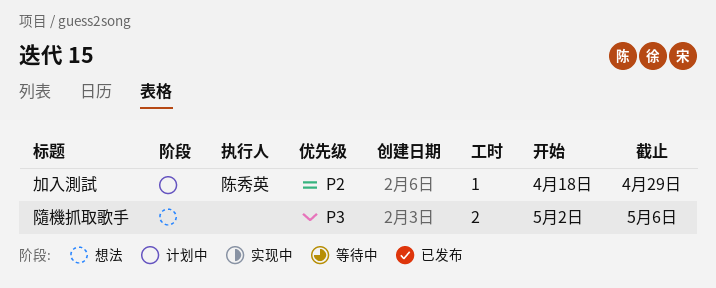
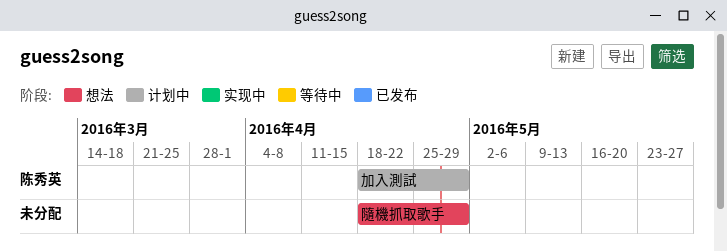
隨機抓取歌手, start: May 2 -> Apr 18
隨機抓取歌手, due: May 6 -> Apr 29

